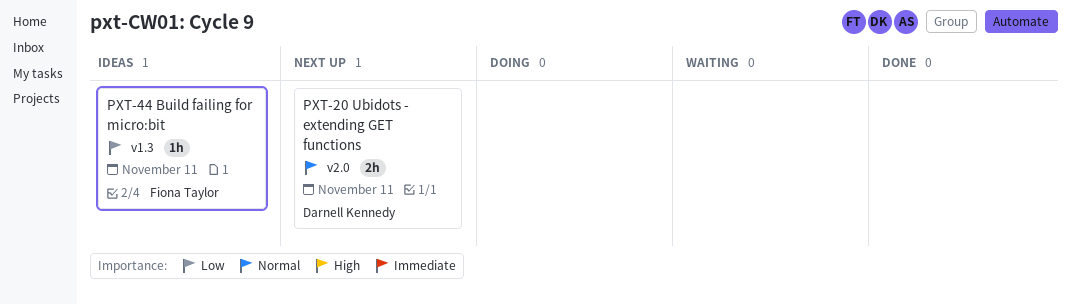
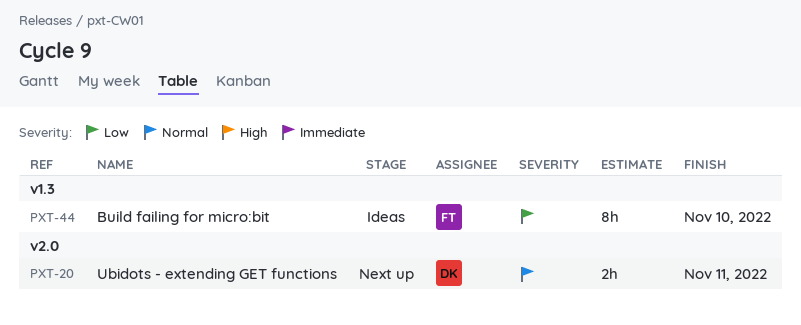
PXT-44, estimate: 1h -> 8h
PXT-44, due: Nov 11 -> Nov 10

